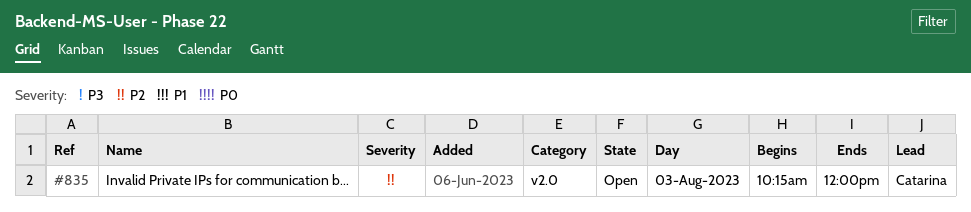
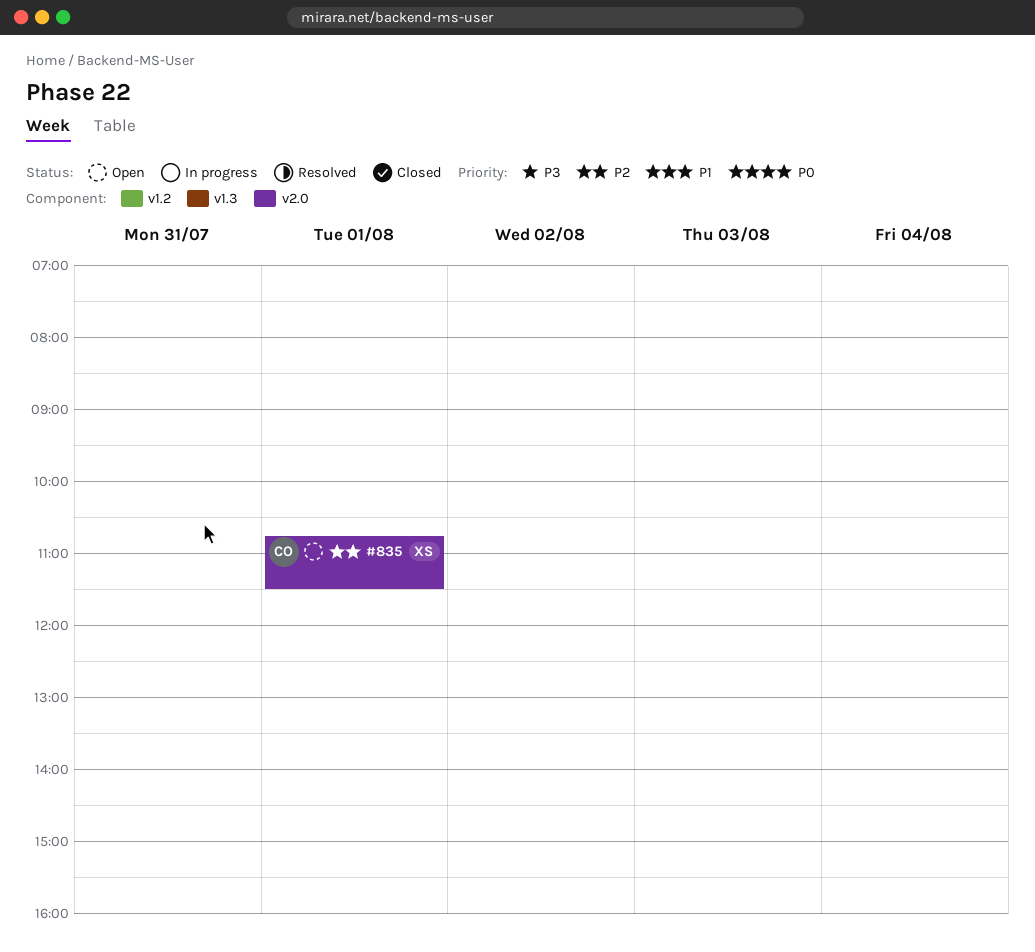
#835, day: Aug 3 -> Aug 1
#835, begins: 10:15 -> 10:45
#835, ends: 12:00 -> 11:30

